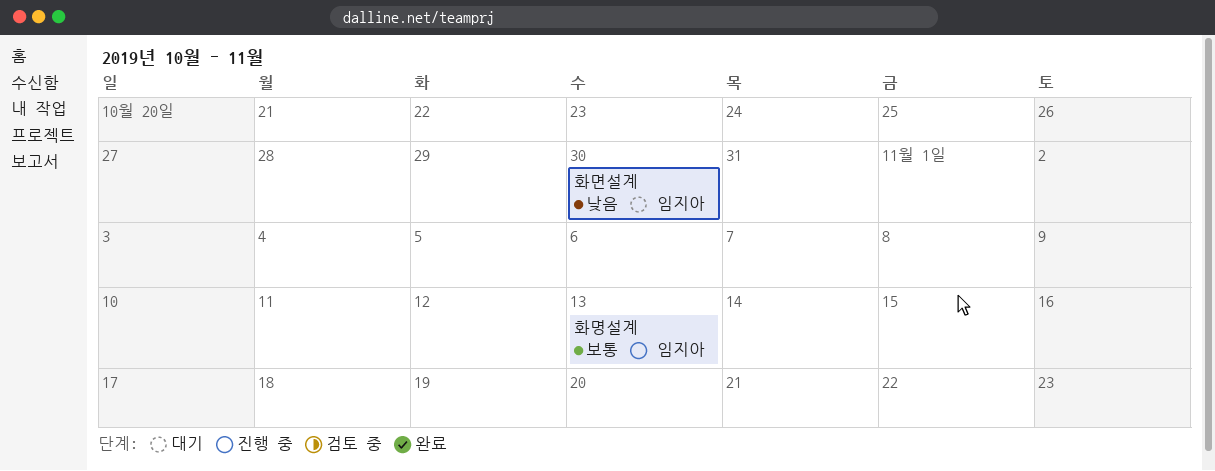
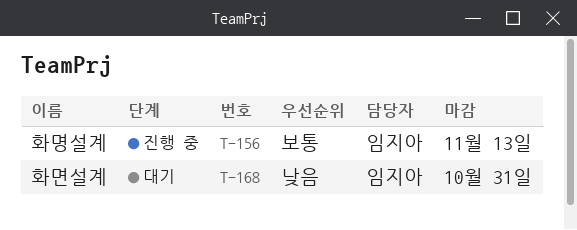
화면설계, due: Oct 30 -> Oct 31

